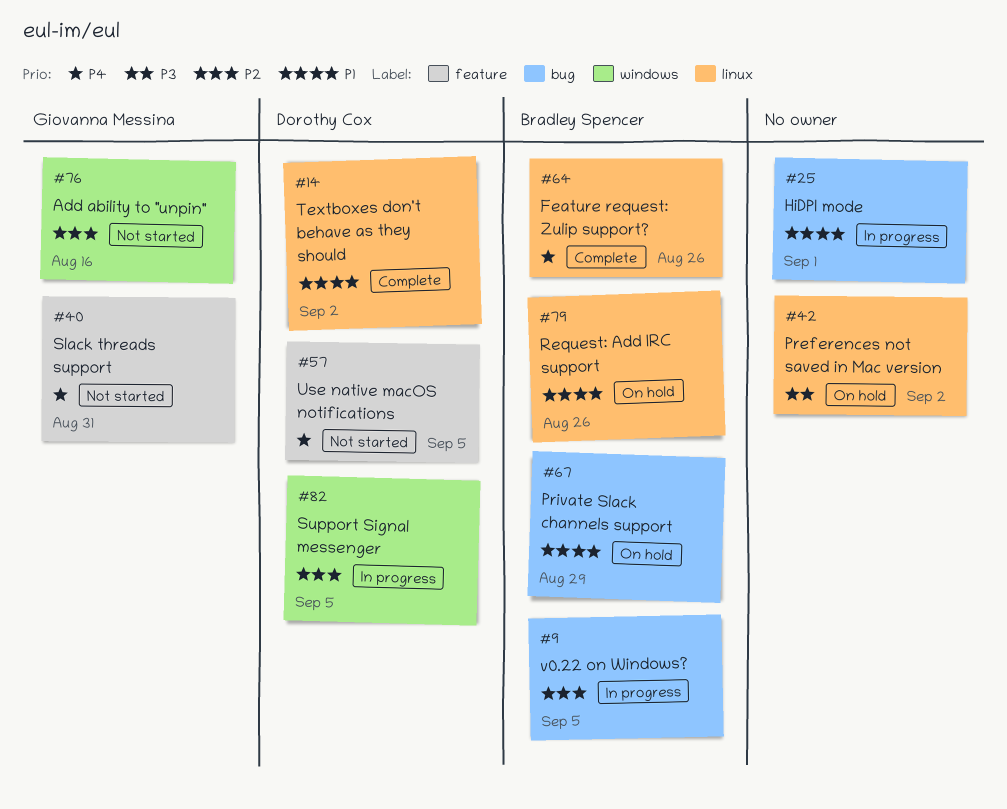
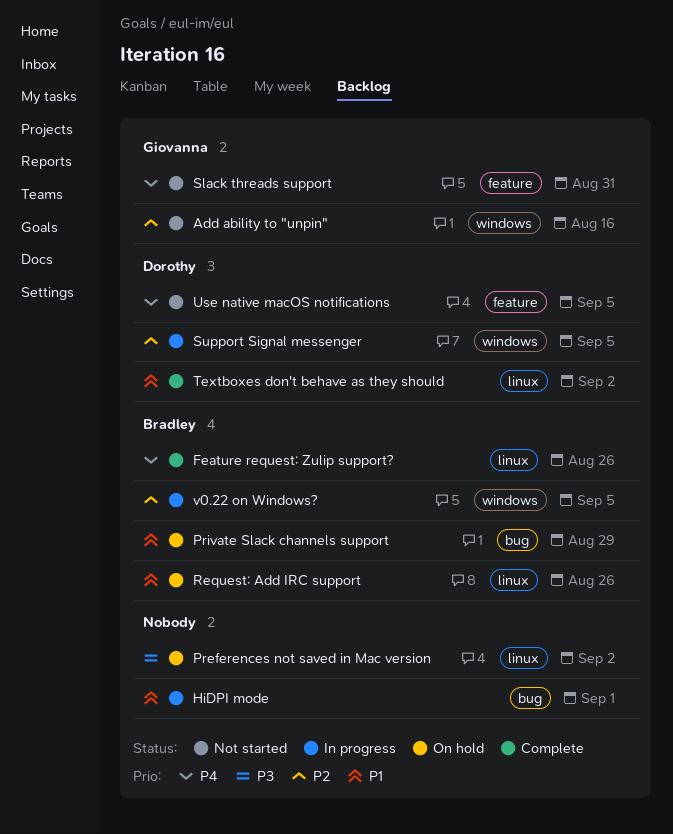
v0.22 on Windows?, label: bug -> windows

